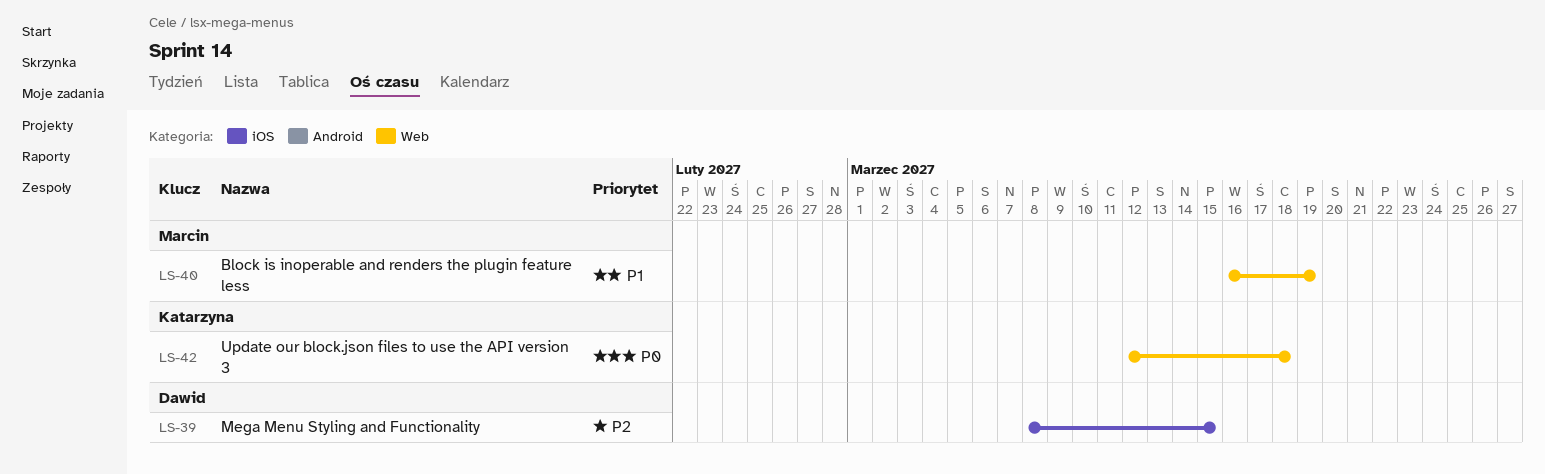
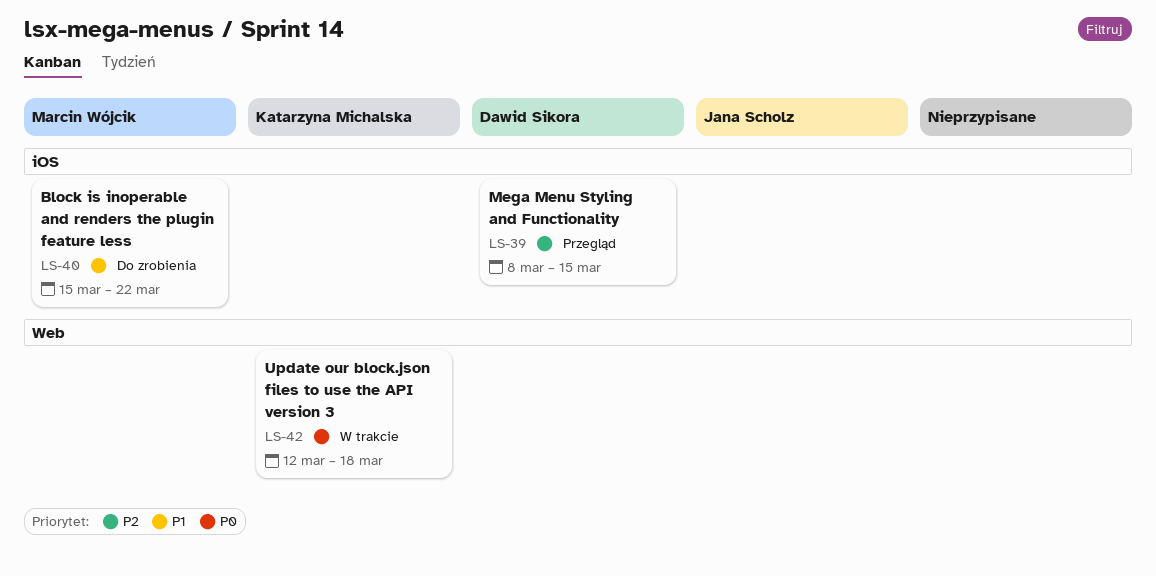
LS-40, label: Web -> iOS
LS-40, start: Mar 16 -> Mar 15
LS-40, due: Mar 19 -> Mar 22

